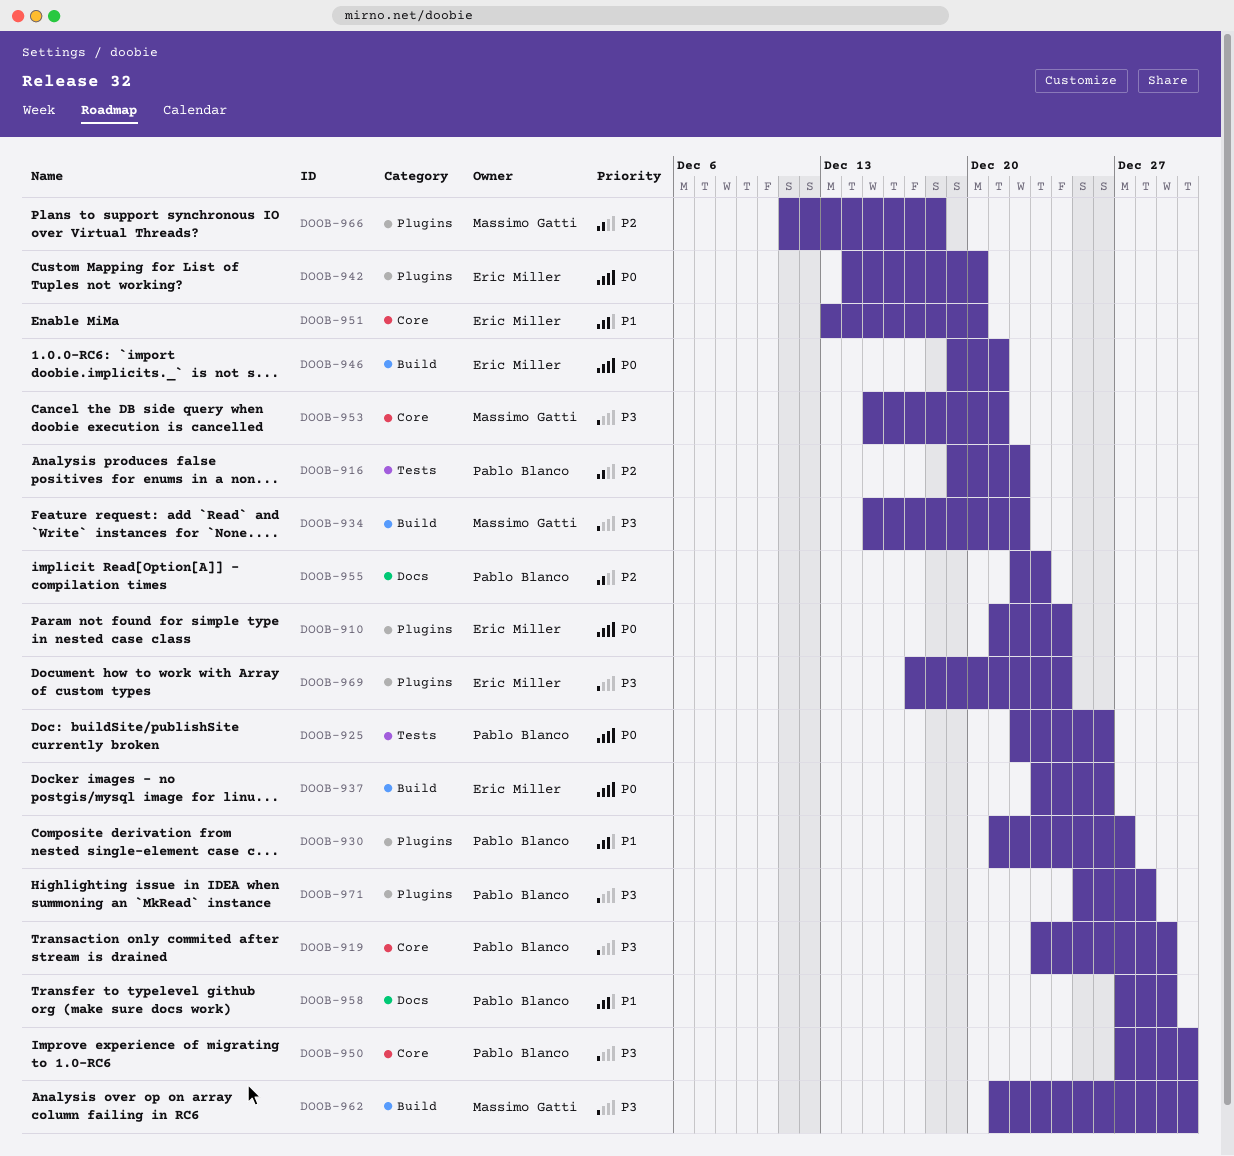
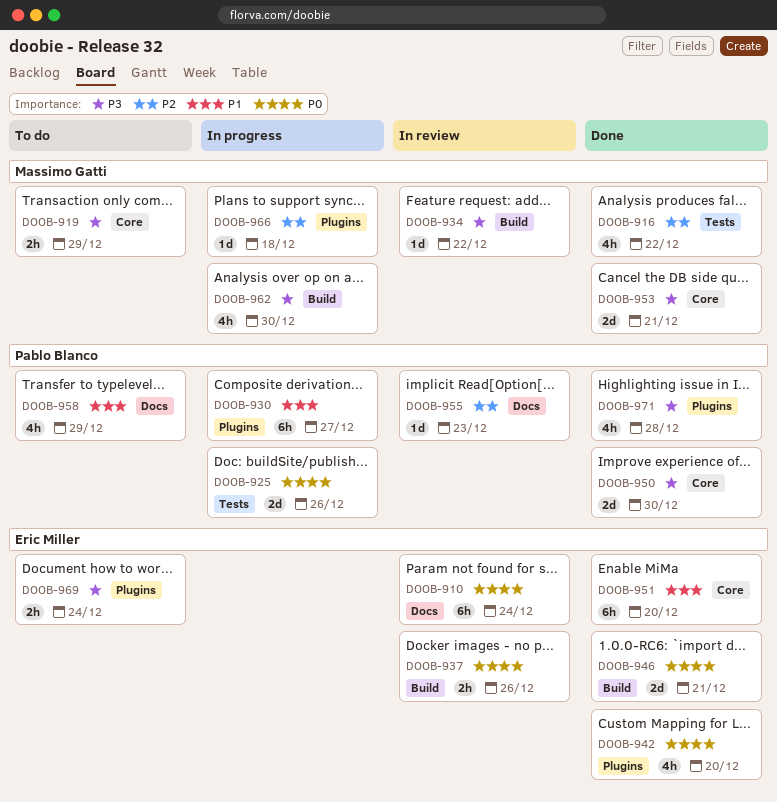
DOOB-910, label: Plugins -> Docs
DOOB-916, owner: Pablo Blanco -> Massimo Gatti
DOOB-919, owner: Pablo Blanco -> Massimo Gatti

